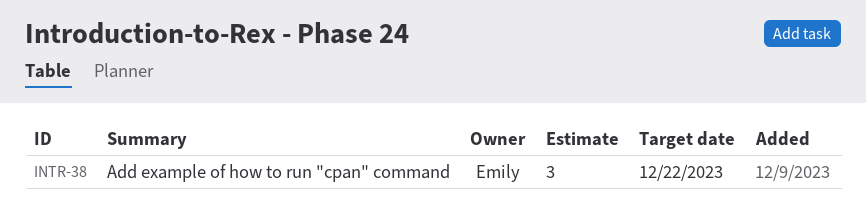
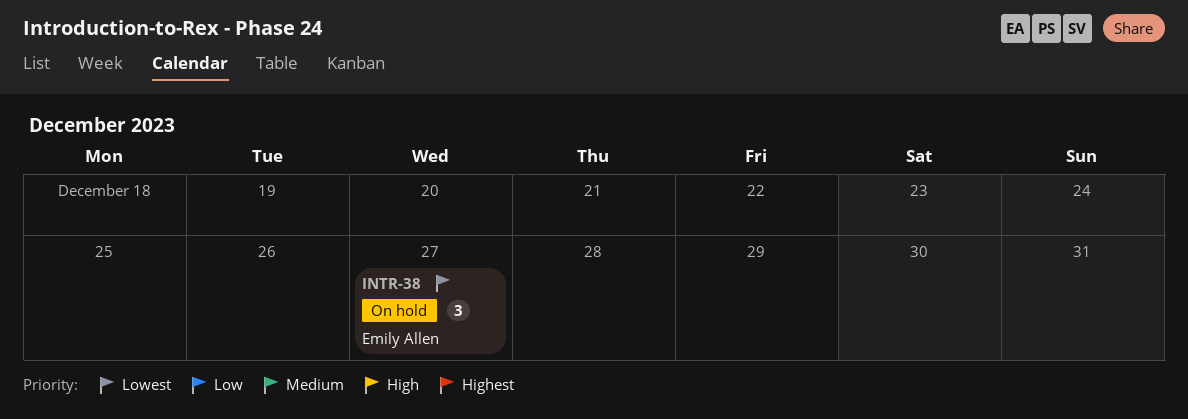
INTR-38, due: Dec 22 -> Dec 27

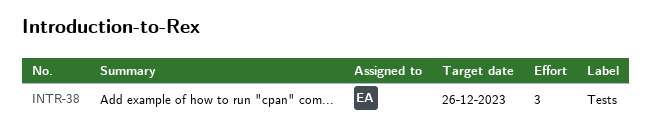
INTR-38, due: Dec 27 -> Dec 26

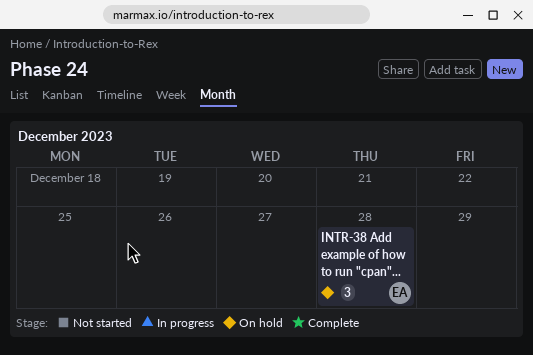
INTR-38, due: Dec 26 -> Dec 28

